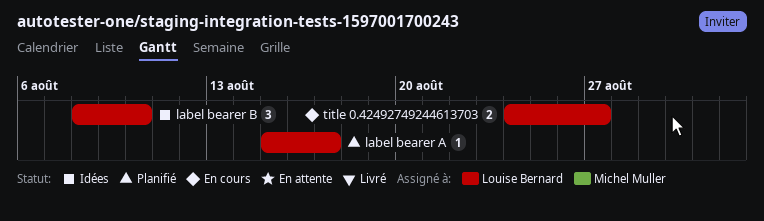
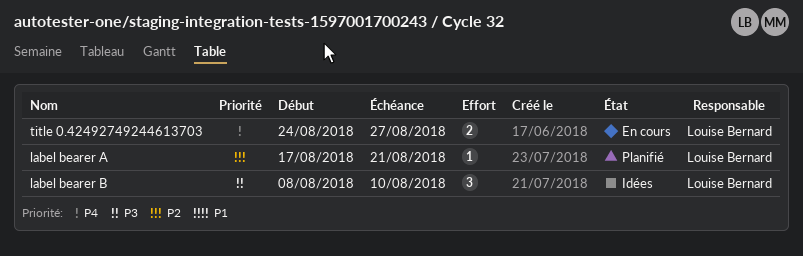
label bearer A, start: Aug 15 -> Aug 17
label bearer A, due: Aug 17 -> Aug 21

